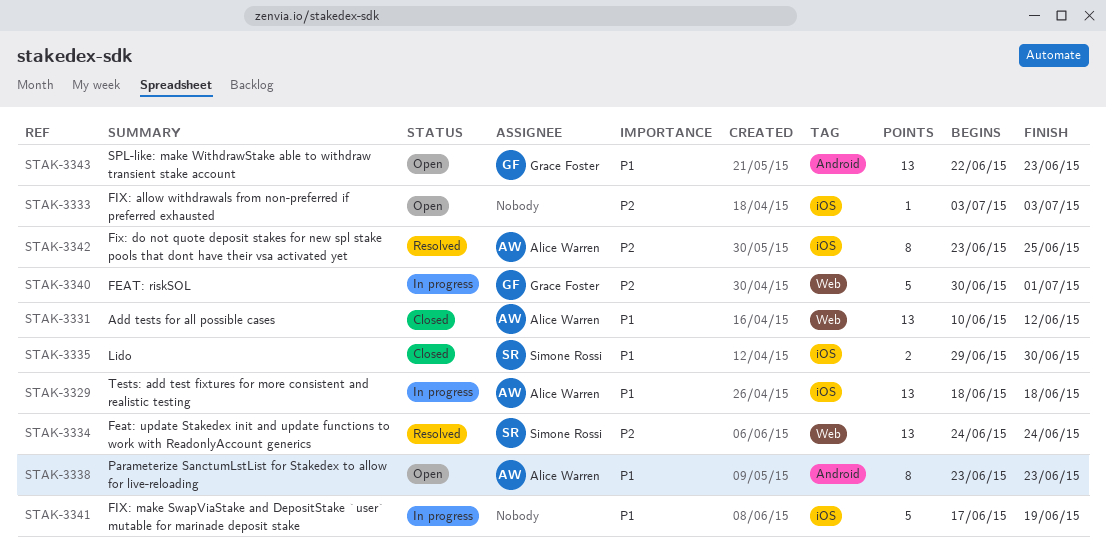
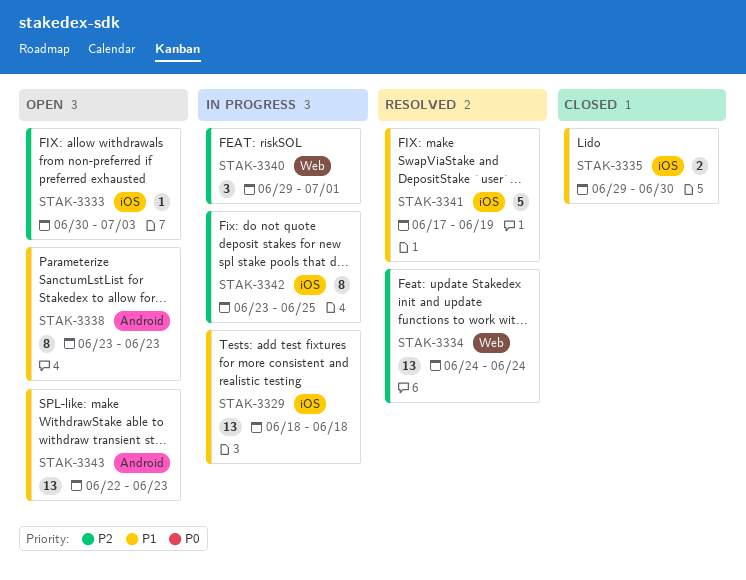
STAK-3331: present -> none
STAK-3333, start: Jul 3 -> Jun 30
STAK-3340, estimate: 5 -> 3
STAK-3340, start: Jun 30 -> Jun 29
STAK-3341, status: In progress -> Resolved
STAK-3342, status: Resolved -> In progress

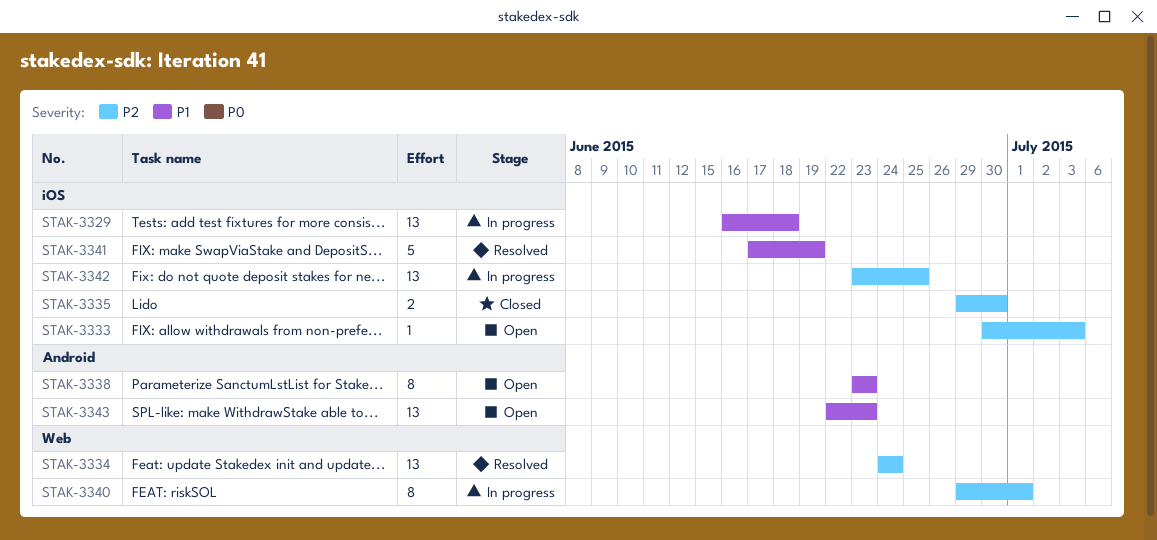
STAK-3329, start: Jun 18 -> Jun 16
STAK-3335, priority: P1 -> P2
STAK-3340, estimate: 3 -> 8
STAK-3342, estimate: 8 -> 13

